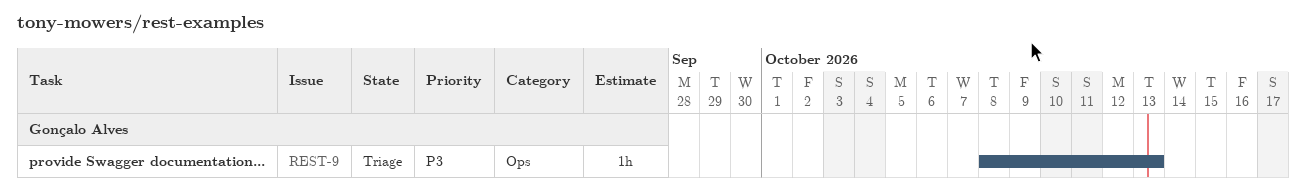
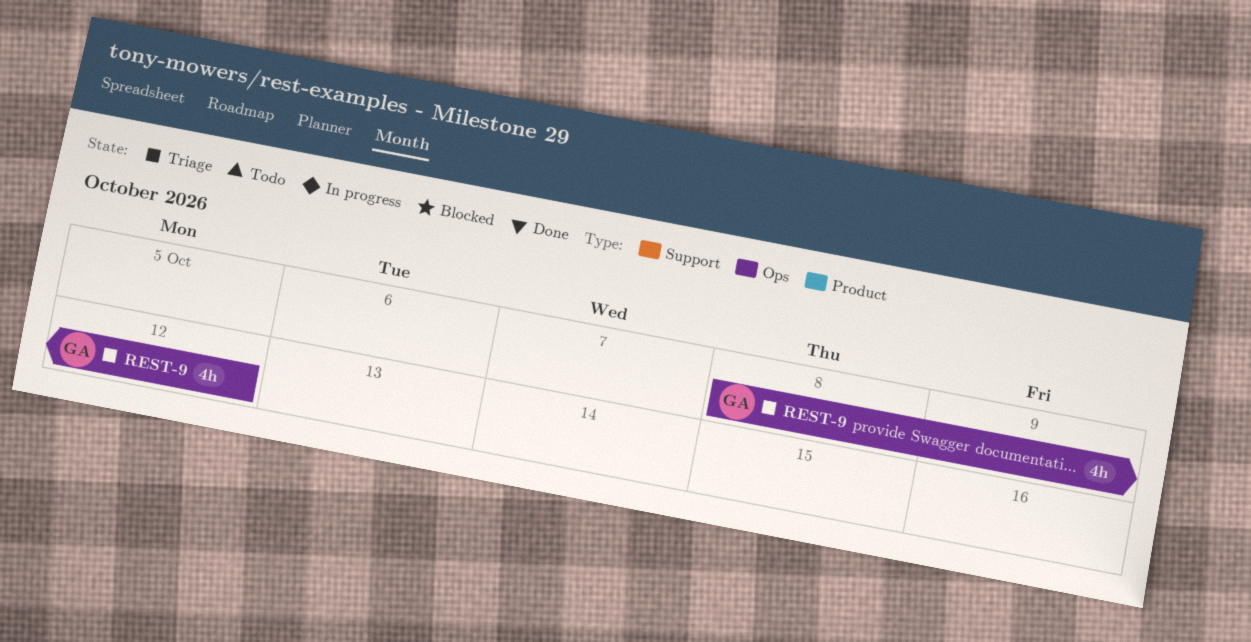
REST-9, estimate: 1h -> 4h
REST-9, due: Oct 13 -> Oct 12

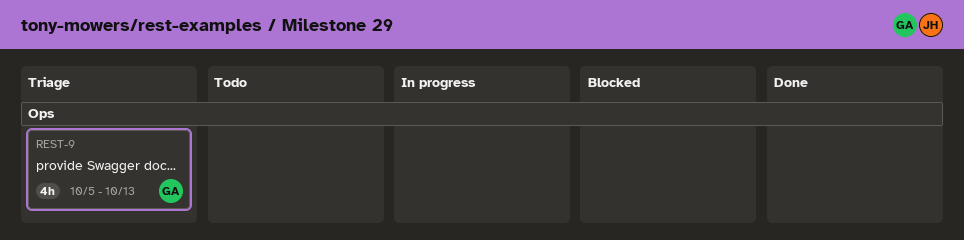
REST-9, start: Oct 8 -> Oct 5
REST-9, due: Oct 12 -> Oct 13

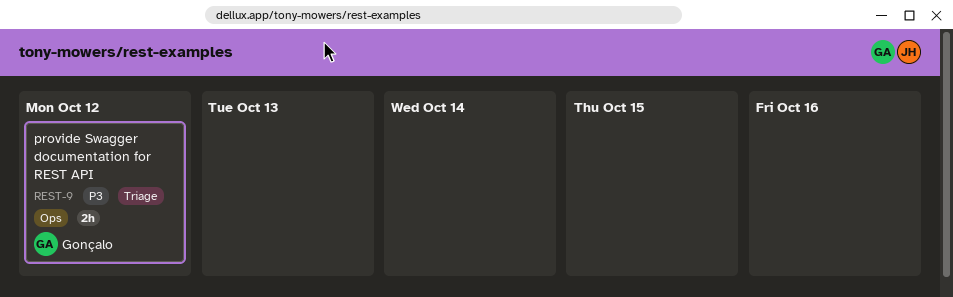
REST-9, estimate: 4h -> 2h
REST-9, due: Oct 13 -> Oct 12

